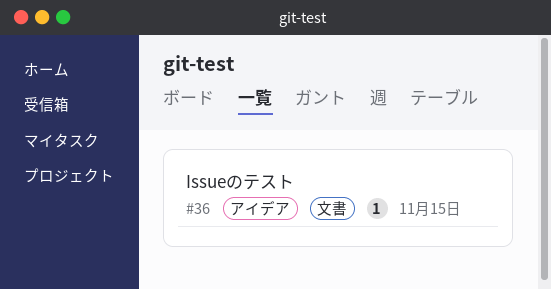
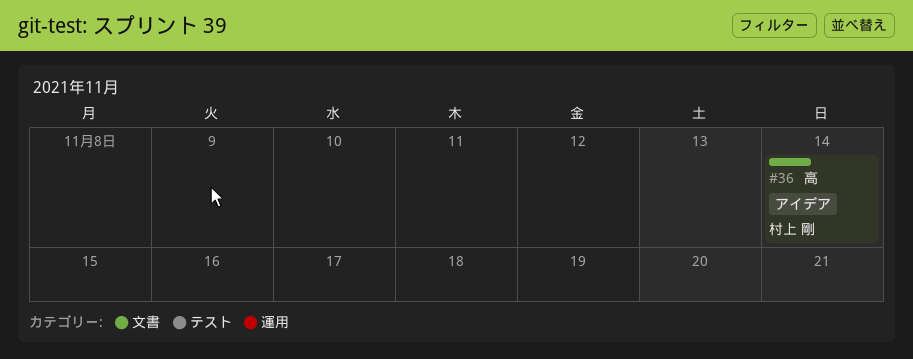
#36, due: Nov 15 -> Nov 14

